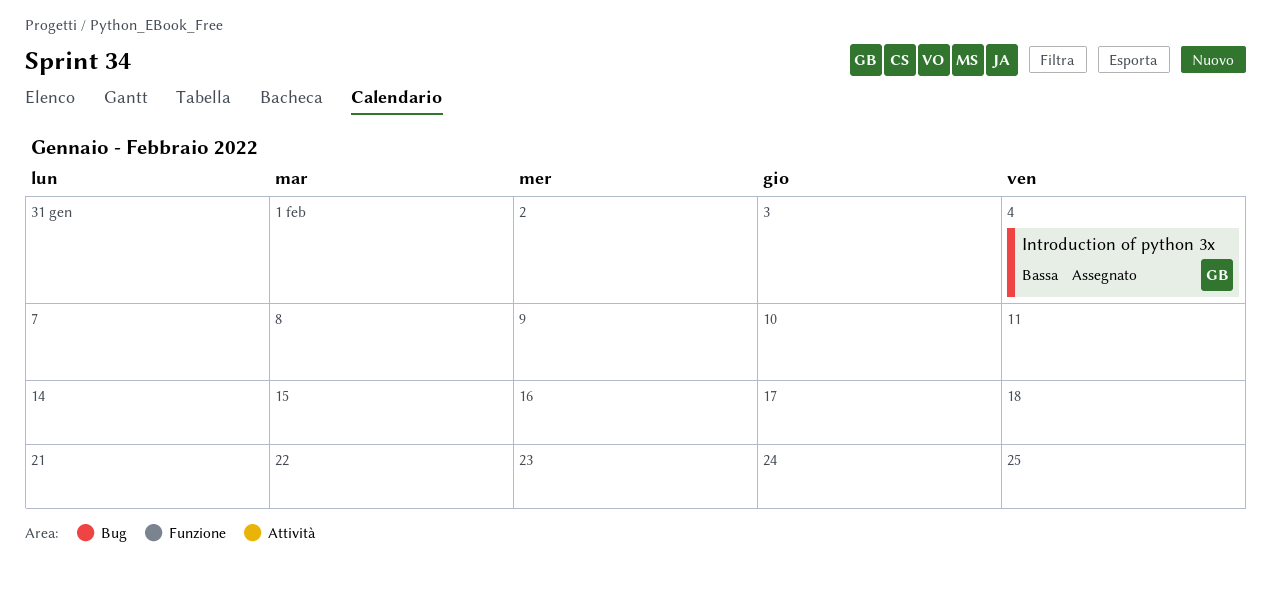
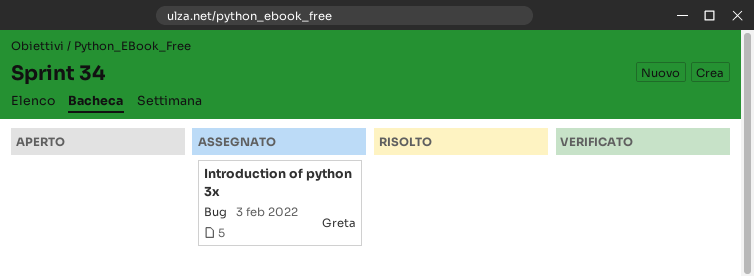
Introduction of python 3x, due: Feb 4 -> Feb 3

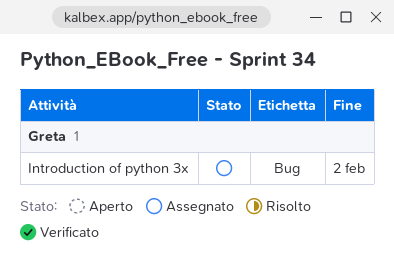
Introduction of python 3x, due: Feb 3 -> Feb 2

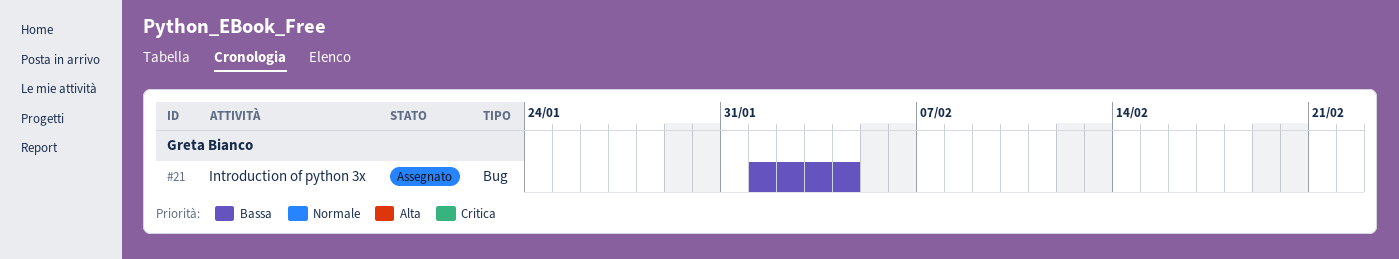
Introduction of python 3x, due: Feb 2 -> Feb 4

